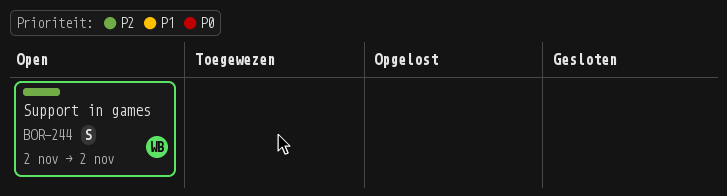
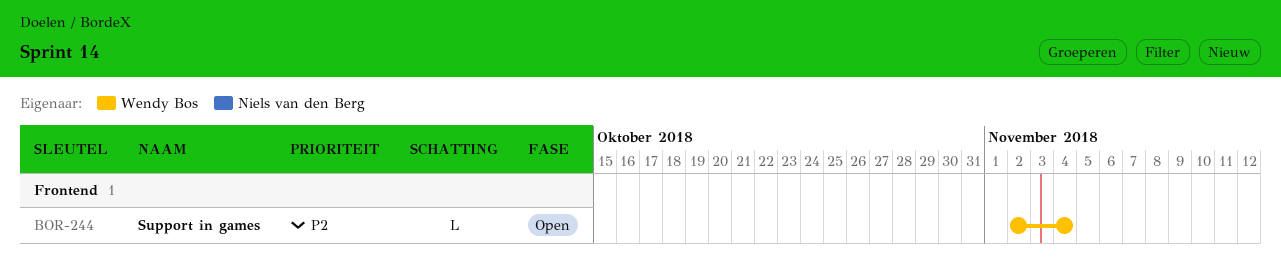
BOR-244, estimate: S -> L
BOR-244, due: Nov 2 -> Nov 4

